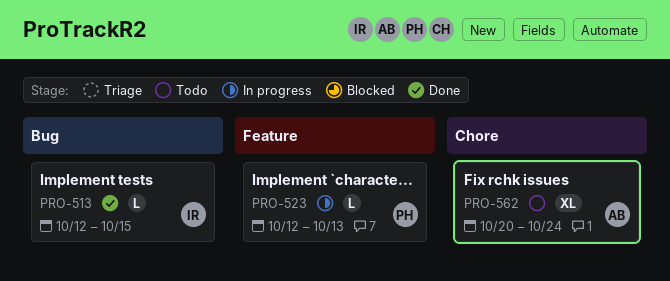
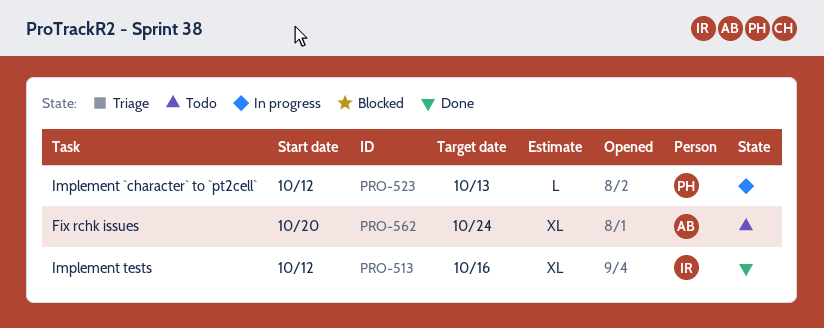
PRO-513, estimate: L -> XL
PRO-513, due: Oct 15 -> Oct 16

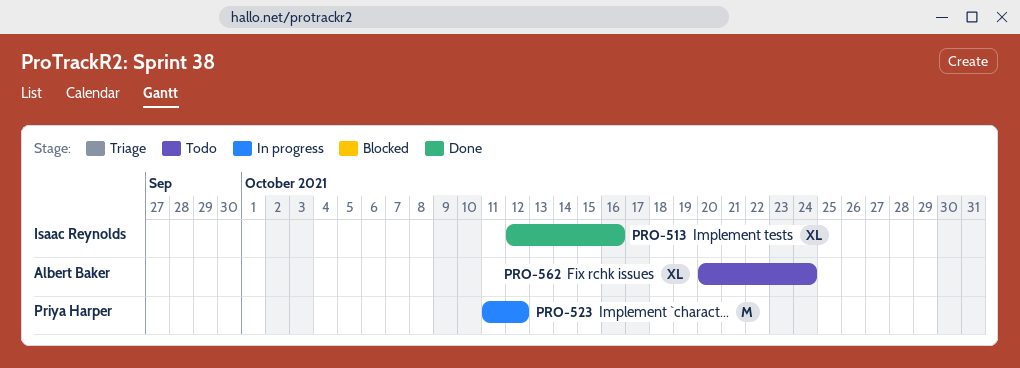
PRO-523, estimate: L -> M
PRO-523, start: Oct 12 -> Oct 11
PRO-523, due: Oct 13 -> Oct 12

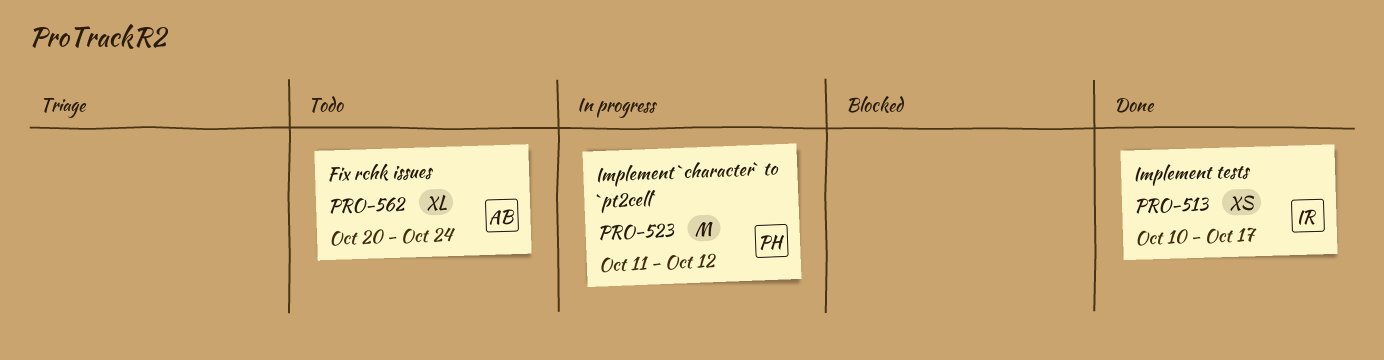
PRO-513, estimate: XL -> XS
PRO-513, start: Oct 12 -> Oct 10
PRO-513, due: Oct 16 -> Oct 17

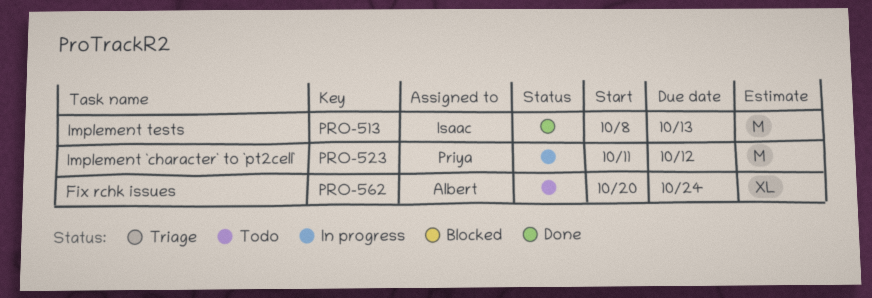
PRO-513, estimate: XS -> M
PRO-513, start: Oct 10 -> Oct 8
PRO-513, due: Oct 17 -> Oct 13

